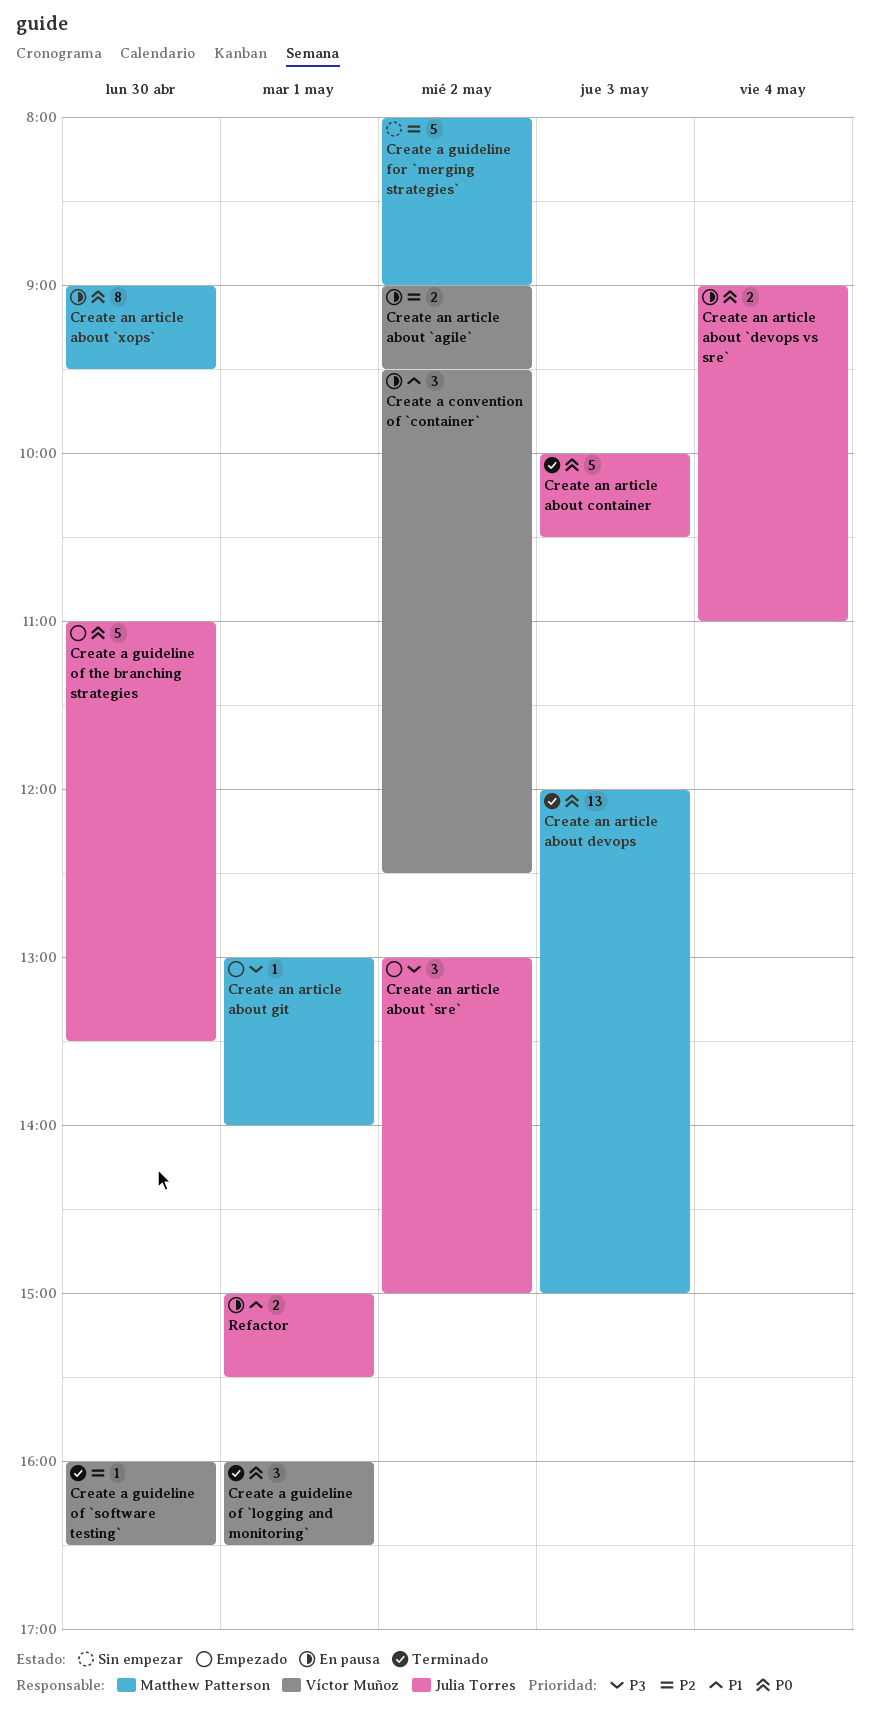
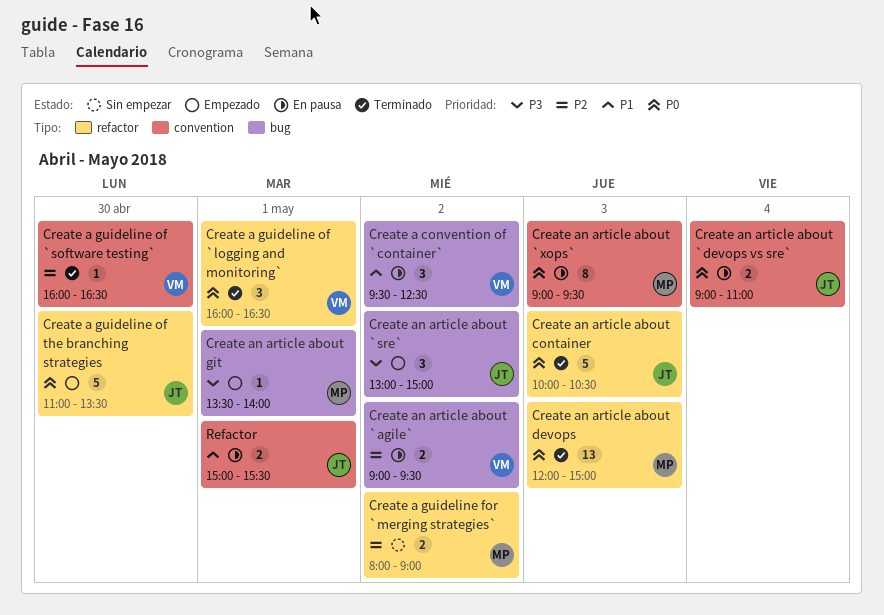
Create a guideline for `merging strategies`, estimate: 5 -> 2
Create an article about `xops`, day: Apr 30 -> May 3
Create an article about git, begins: 13:00 -> 13:30

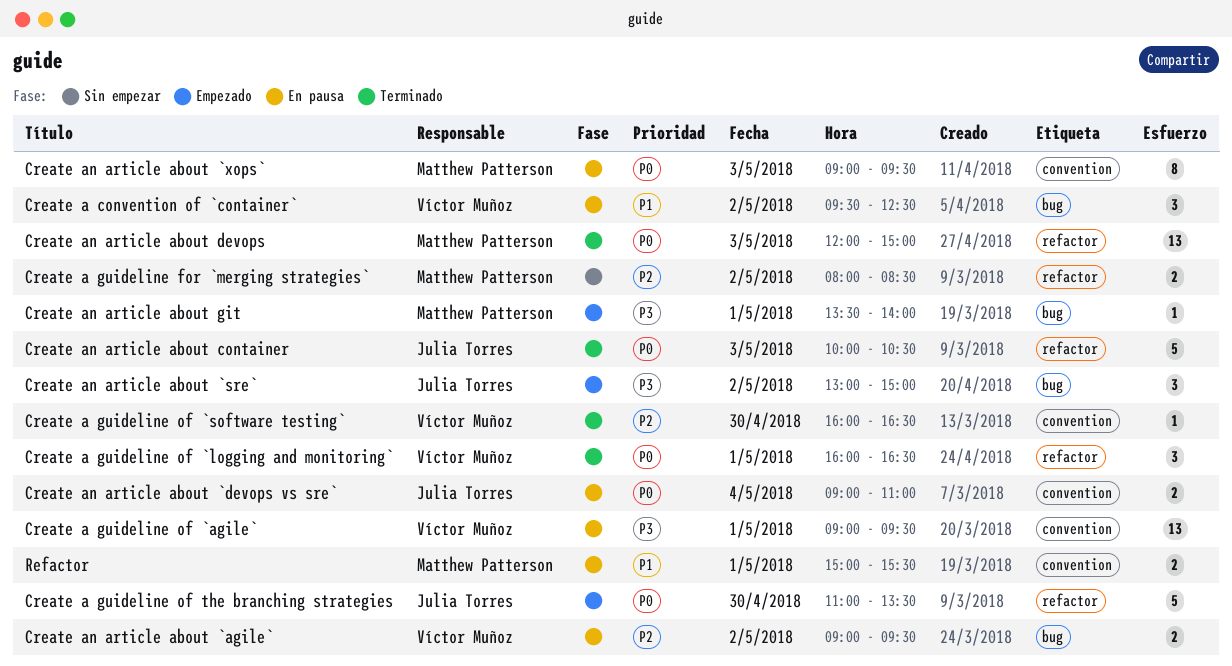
Create a guideline for `merging strategies`, ends: 09:00 -> 08:30
Create a guideline of `agile`: none -> present
Refactor, owner: Julia Torres -> Matthew Patterson

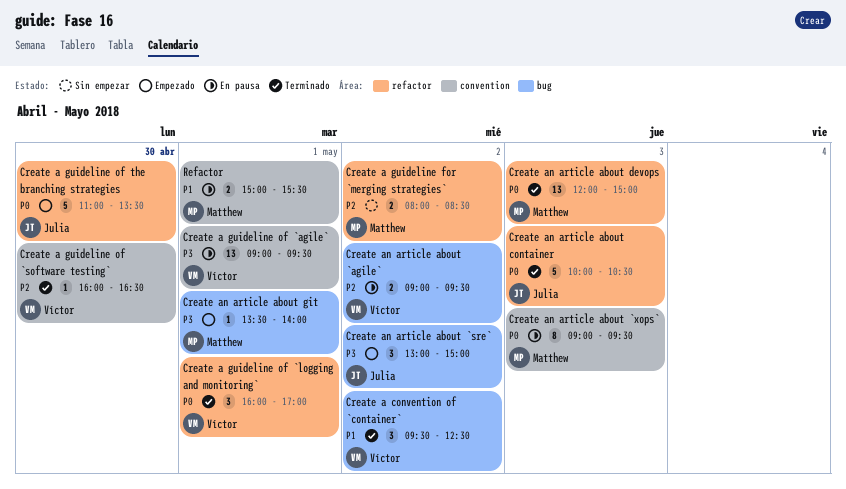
Create a convention of `container`, status: En pausa -> Terminado
Create a guideline of `logging and monitoring`, ends: 16:30 -> 17:00
Create an article about `devops vs sre`: present -> none

